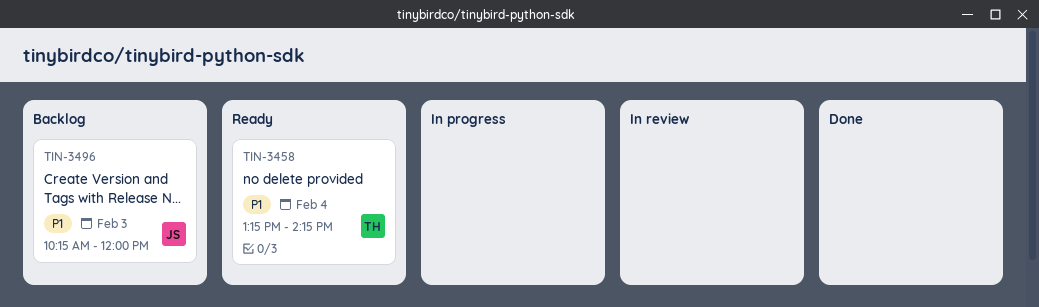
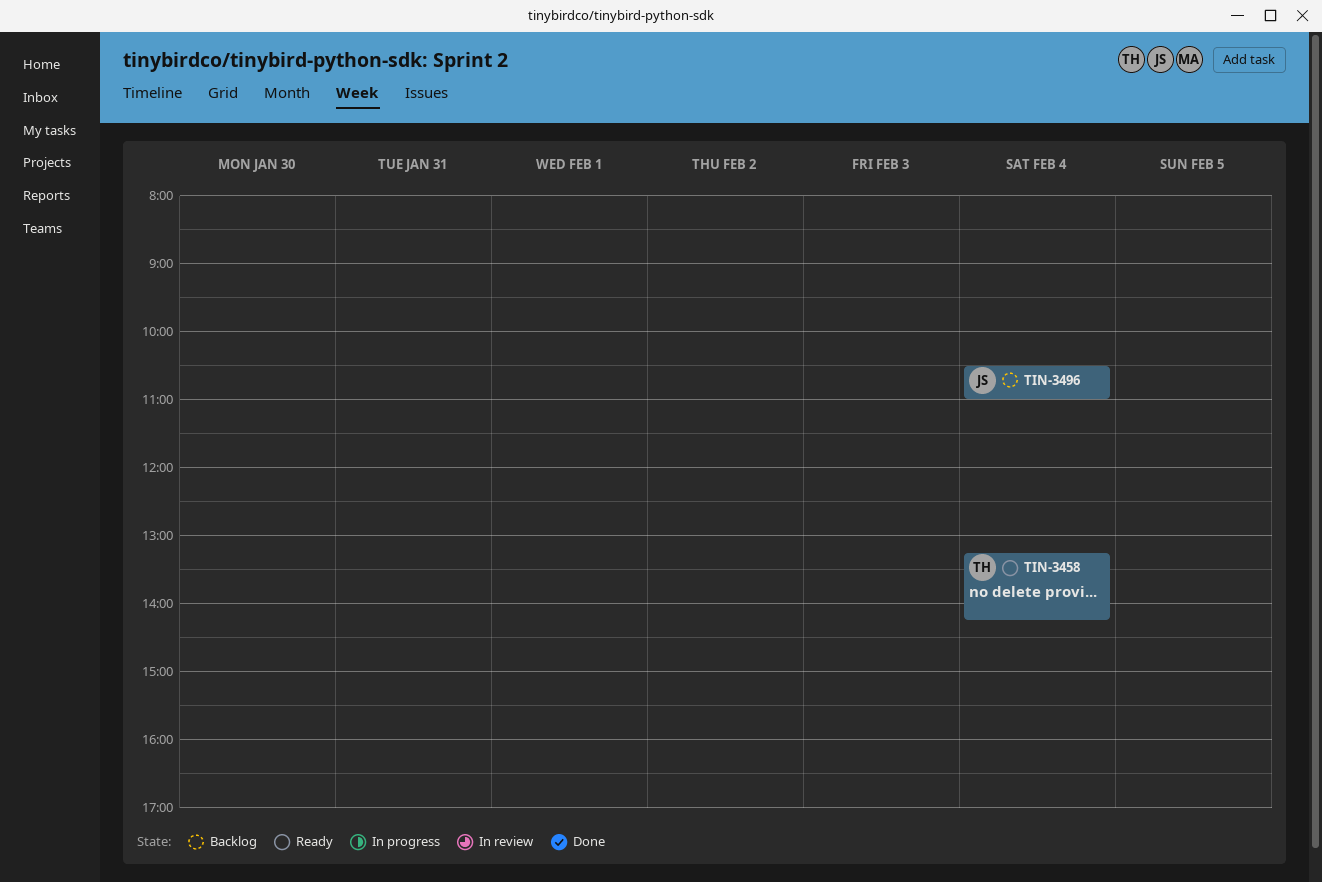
TIN-3496, day: Feb 3 -> Feb 4
TIN-3496, begins: 10:15 -> 10:30
TIN-3496, ends: 12:00 -> 11:00

